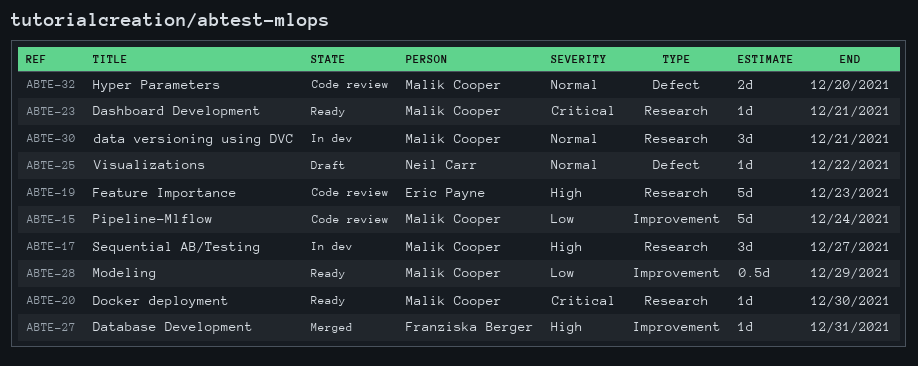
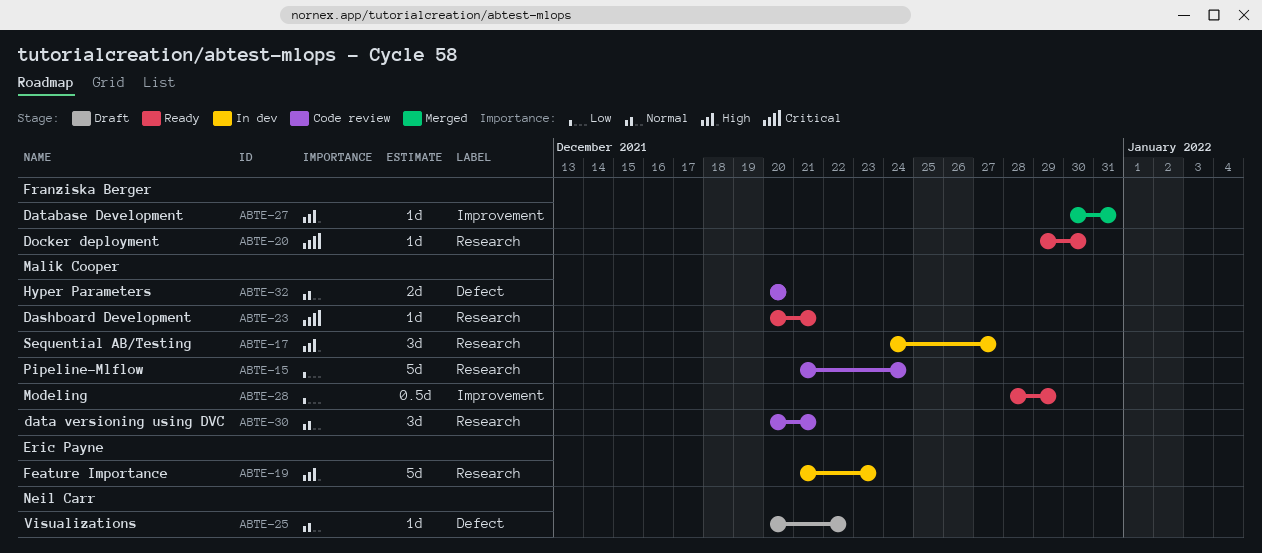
ABTE-15, label: Improvement -> Research
ABTE-19, status: Code review -> In dev
ABTE-20, owner: Malik Cooper -> Franziska Berger
ABTE-30, status: In dev -> Code review

